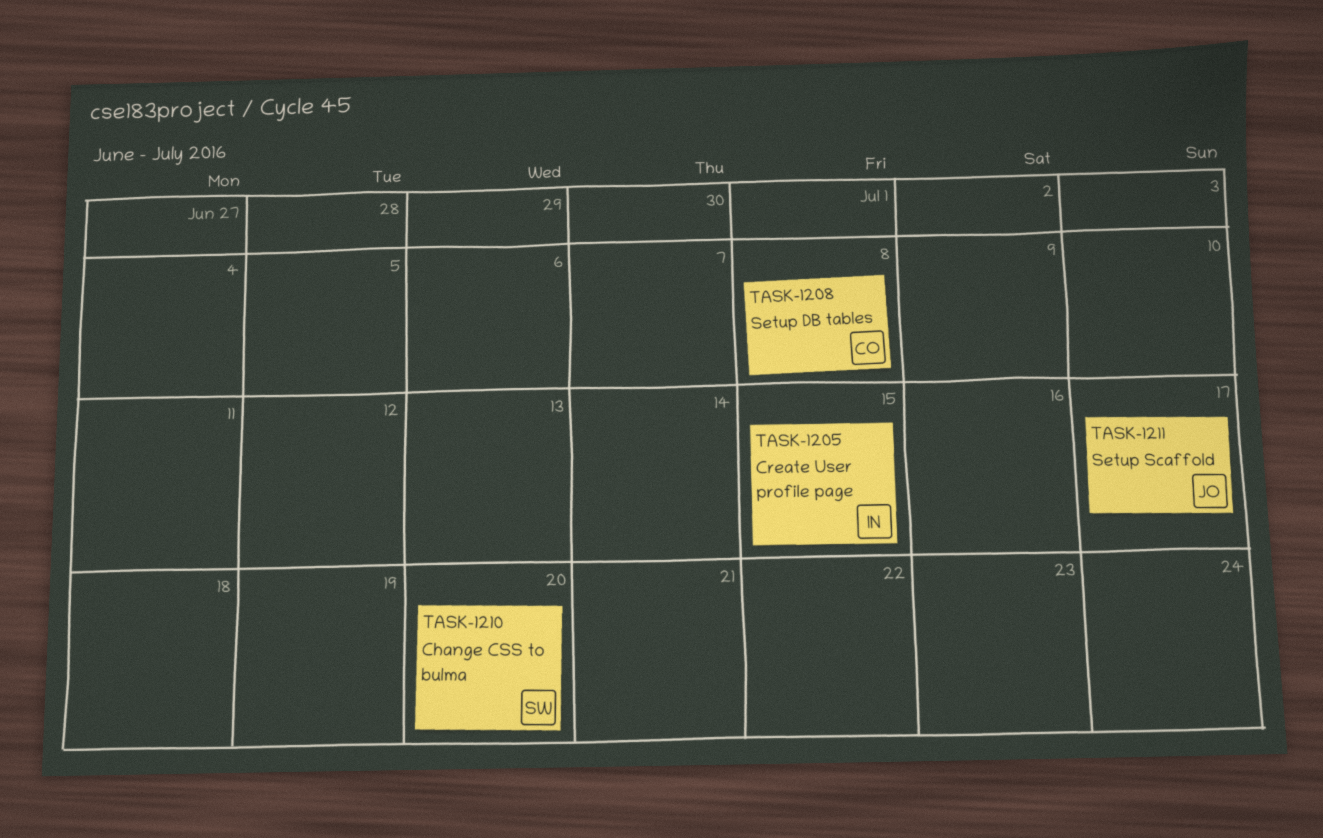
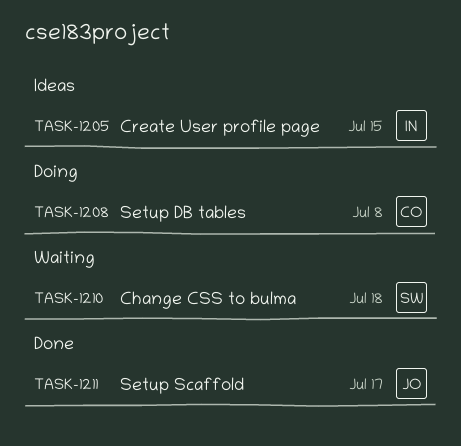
TASK-1210, due: Jul 20 -> Jul 18

